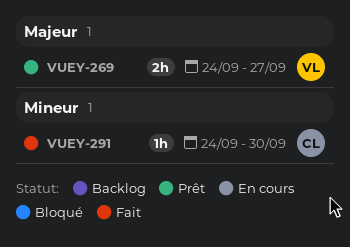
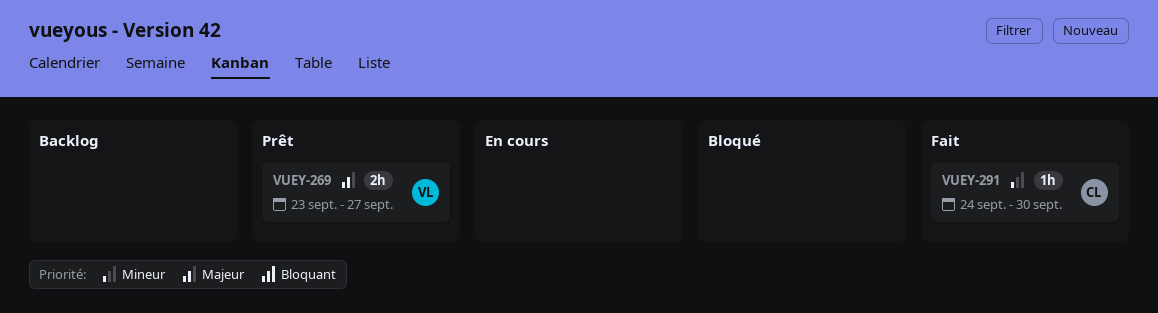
VUEY-269, start: Sep 24 -> Sep 23

